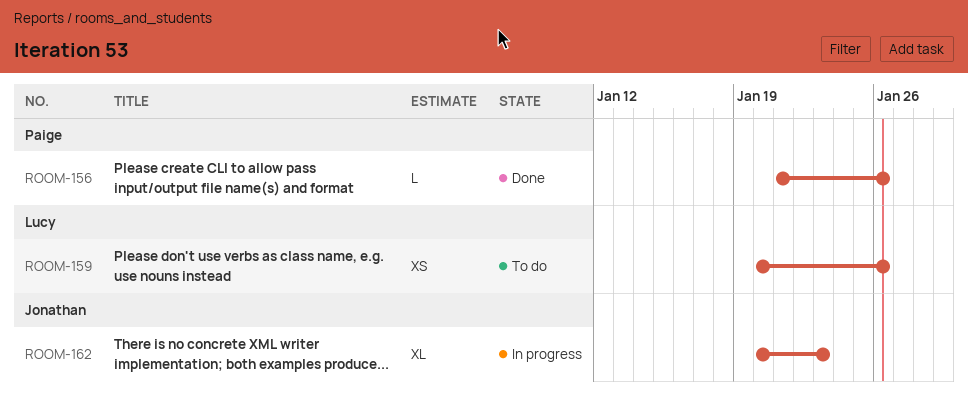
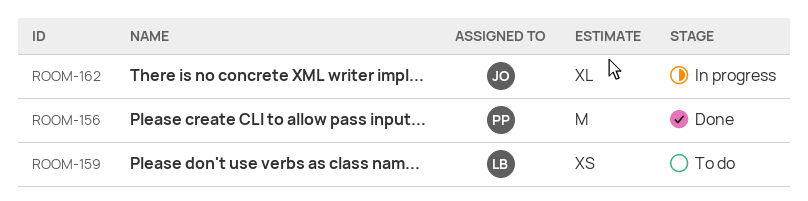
ROOM-156, estimate: L -> M

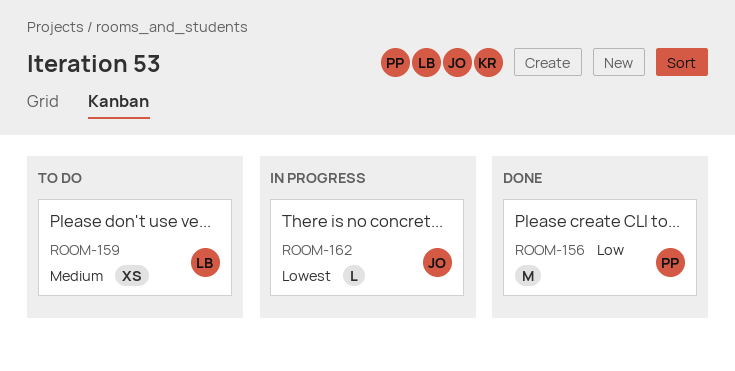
ROOM-162, estimate: XL -> L

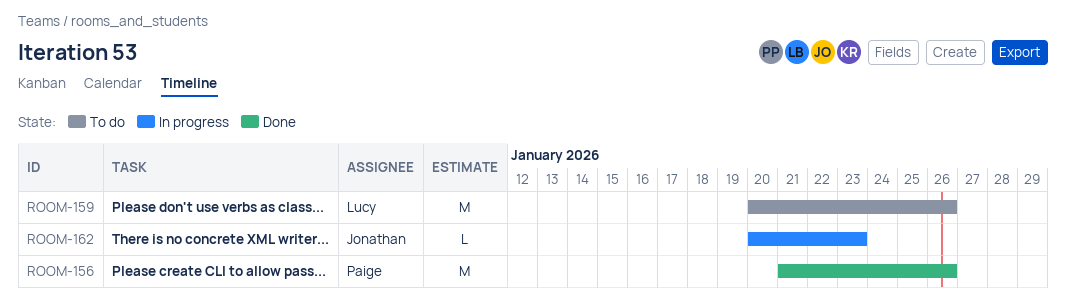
ROOM-159, estimate: XS -> M

